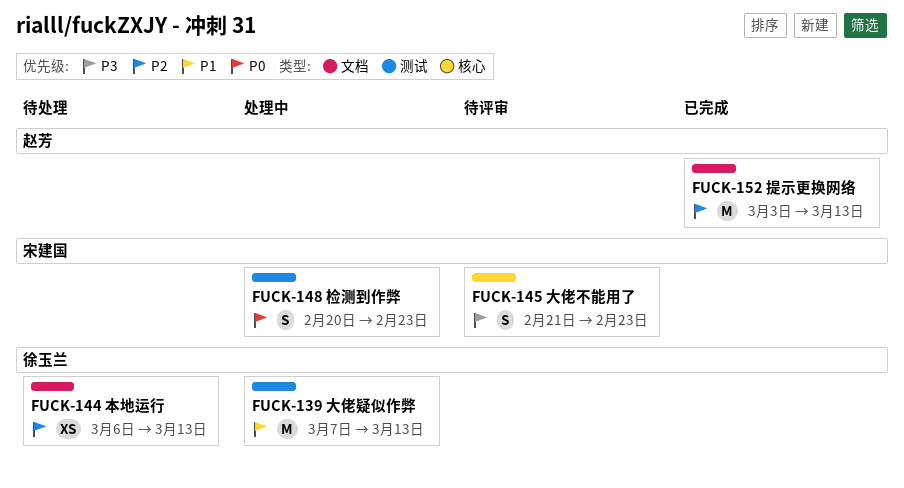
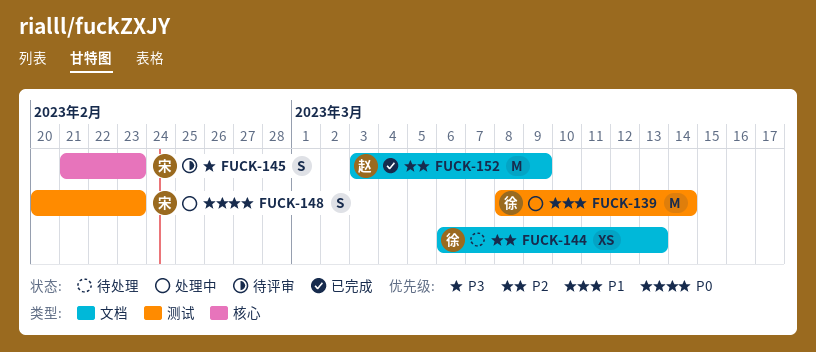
FUCK-139, start: Mar 7 -> Mar 8
FUCK-139, due: Mar 13 -> Mar 14
FUCK-152, due: Mar 13 -> Mar 9

